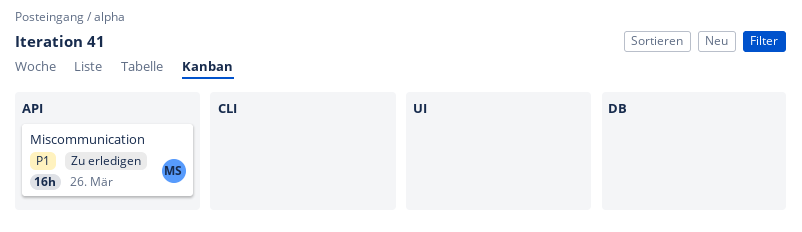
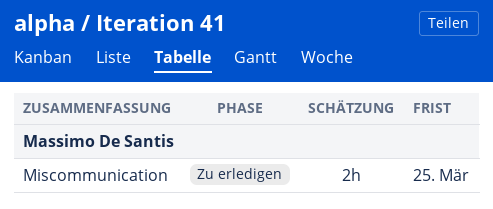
Miscommunication, estimate: 16h -> 2h
Miscommunication, due: Mar 26 -> Mar 25

